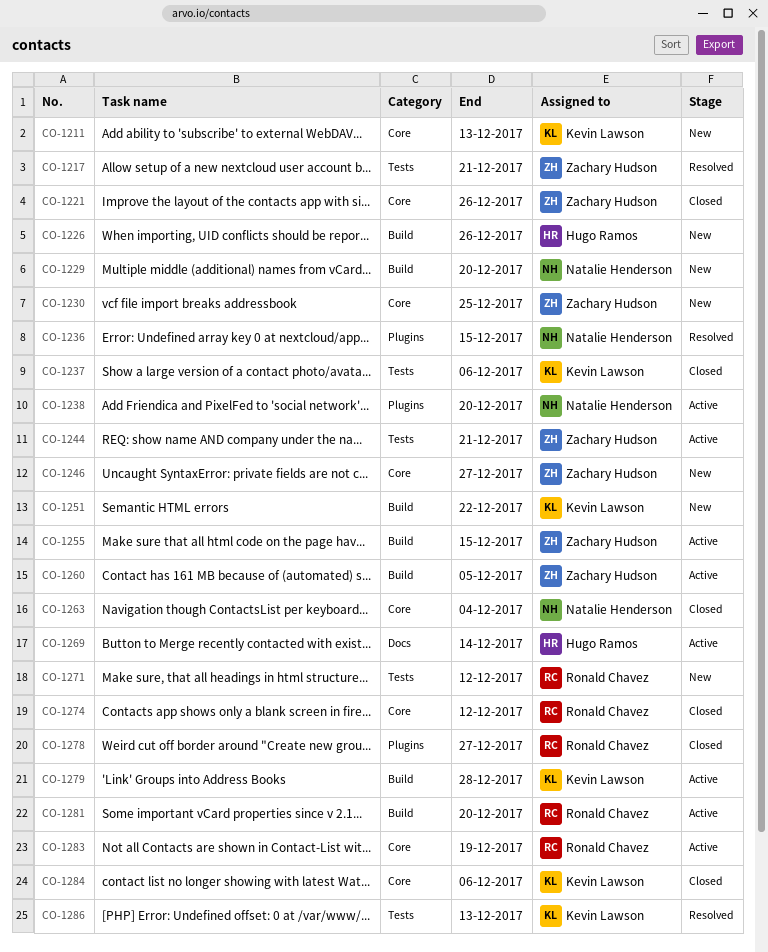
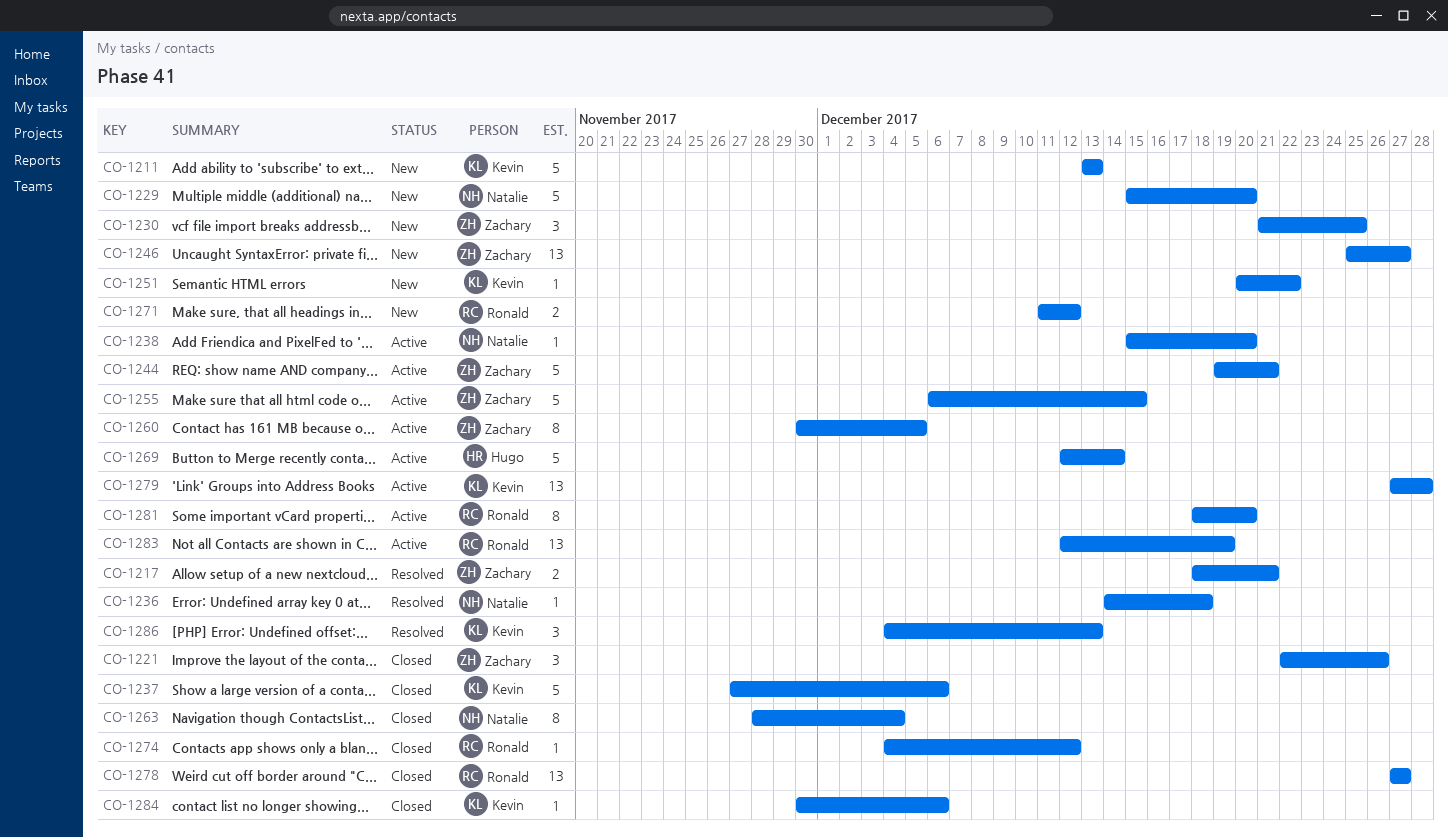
CO-1226: present -> none
CO-1236, due: Dec 15 -> Dec 18

